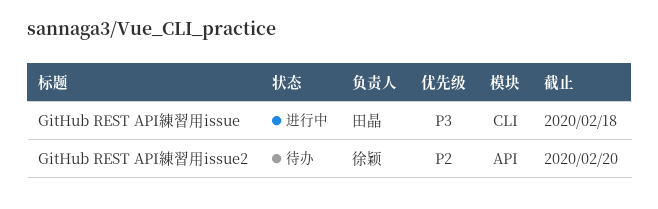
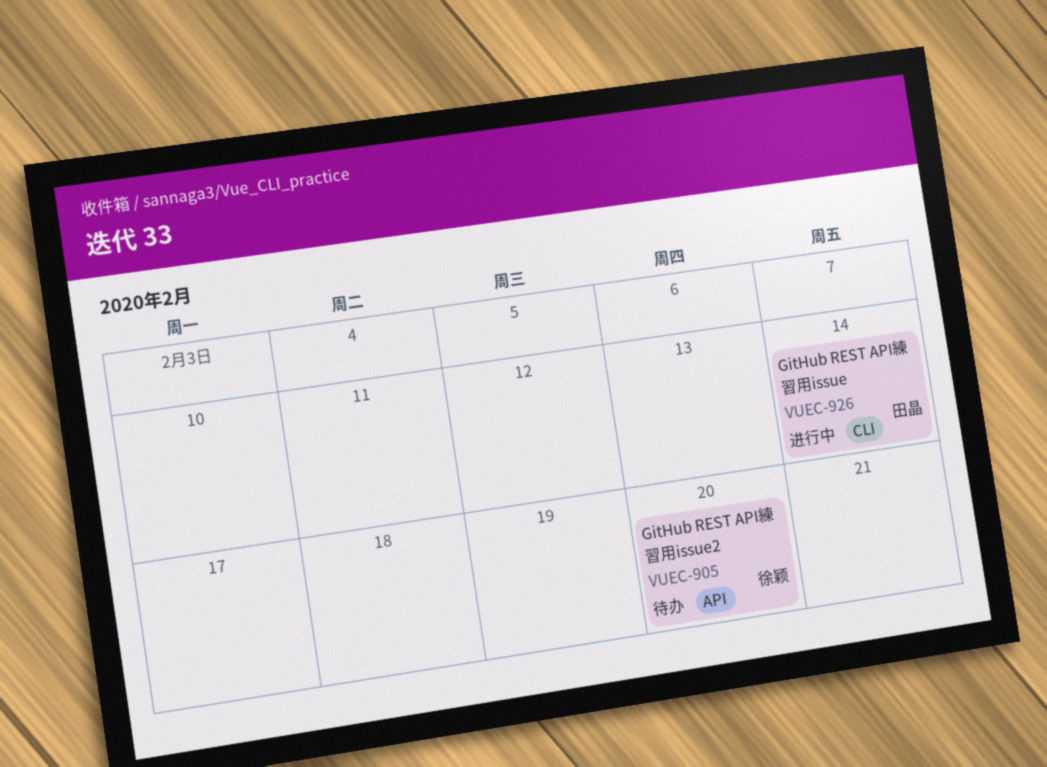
GitHub REST API練習用issue, due: Feb 18 -> Feb 14

